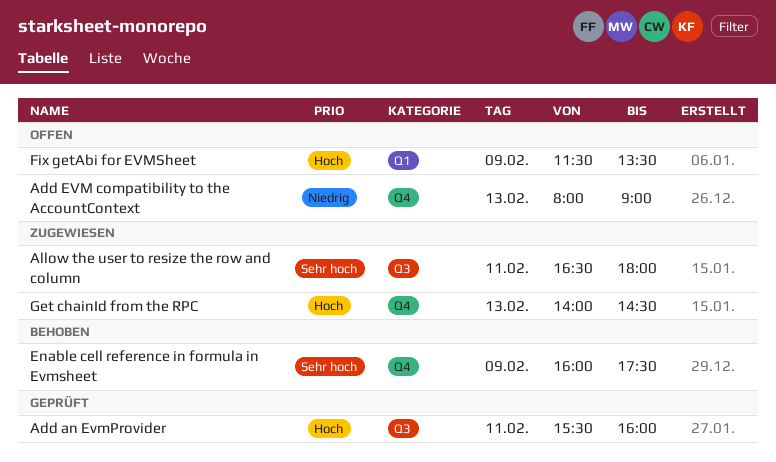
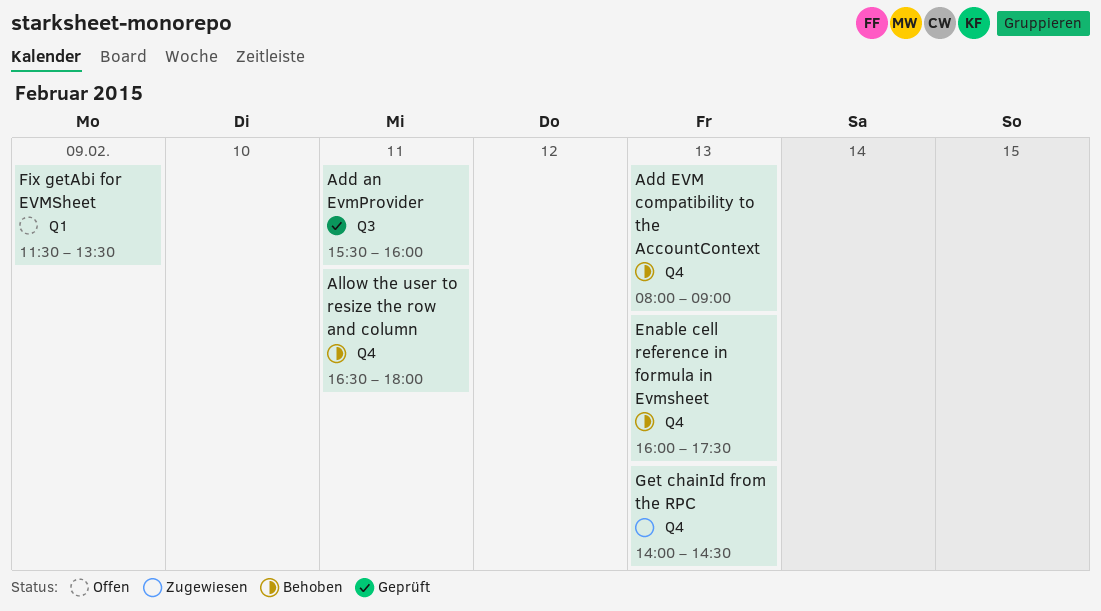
Add EVM compatibility to the AccountContext, status: Offen -> Behoben
Allow the user to resize the row and column, status: Zugewiesen -> Behoben
Allow the user to resize the row and column, label: Q3 -> Q4
Enable cell reference in formula in Evmsheet, day: Feb 9 -> Feb 13

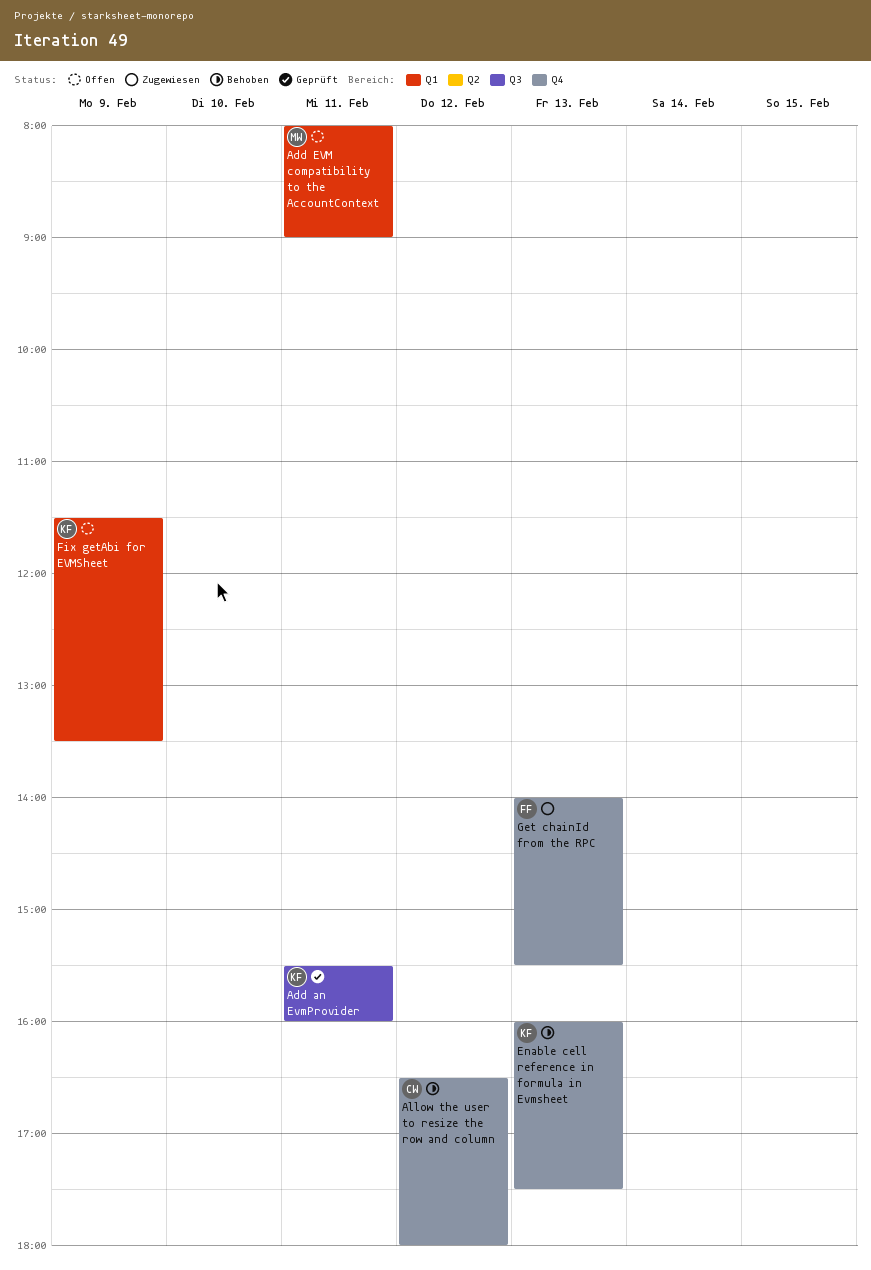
Add EVM compatibility to the AccountContext, status: Behoben -> Offen
Add EVM compatibility to the AccountContext, label: Q4 -> Q1
Add EVM compatibility to the AccountContext, day: Feb 13 -> Feb 11
Allow the user to resize the row and column, day: Feb 11 -> Feb 12
Get chainId from the RPC, ends: 14:30 -> 15:30

